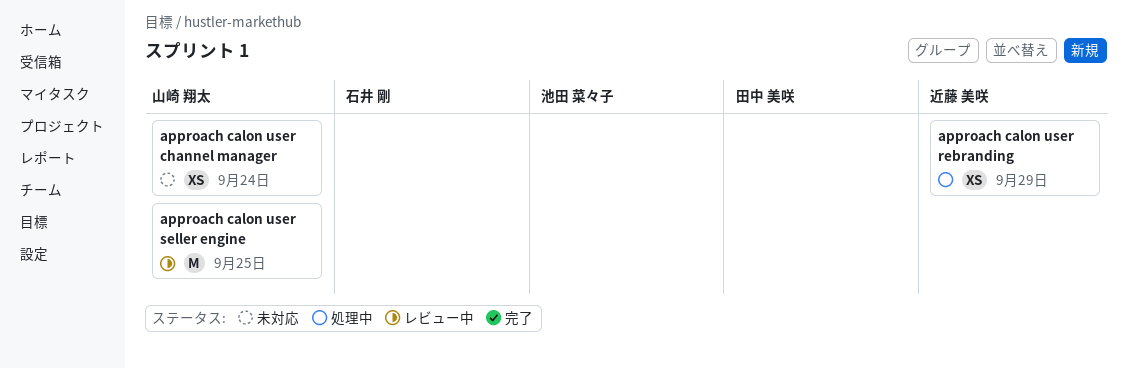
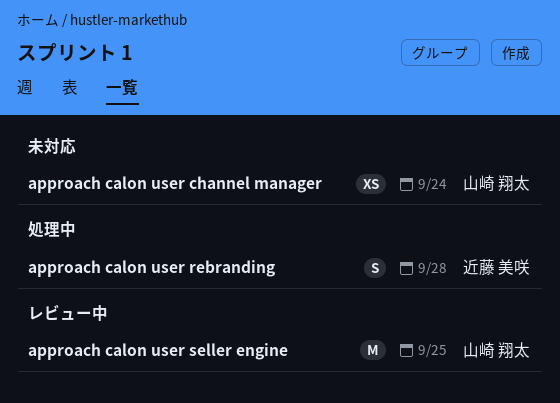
approach calon user rebranding, estimate: XS -> S
approach calon user rebranding, due: Sep 29 -> Sep 28

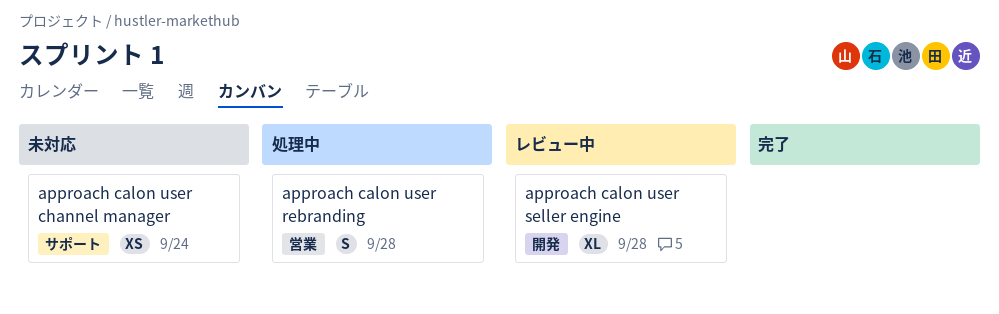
approach calon user seller engine, estimate: M -> XL
approach calon user seller engine, due: Sep 25 -> Sep 28

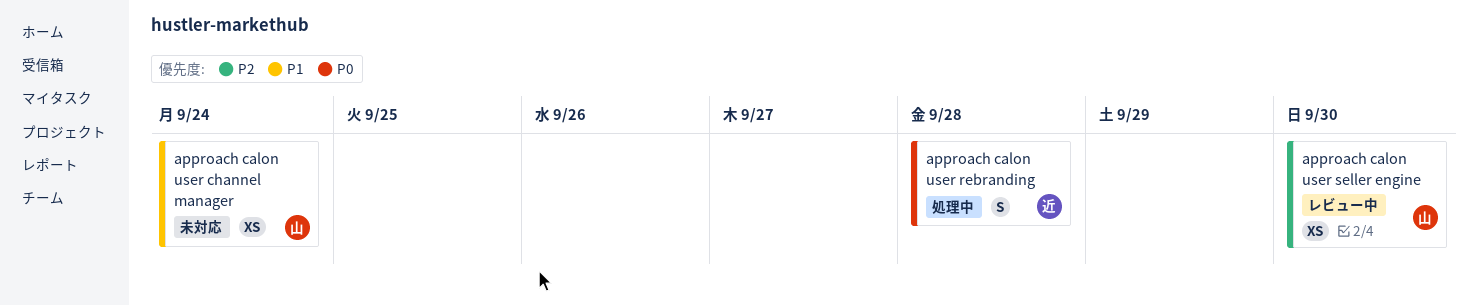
approach calon user seller engine, estimate: XL -> XS
approach calon user seller engine, due: Sep 28 -> Sep 30

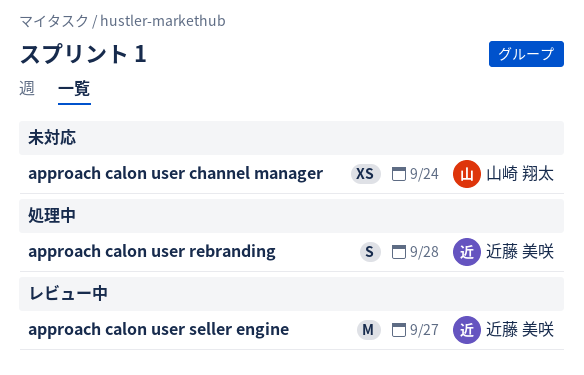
approach calon user seller engine, owner: 山崎 翔太 -> 近藤 美咲
approach calon user seller engine, estimate: XS -> M
approach calon user seller engine, due: Sep 30 -> Sep 27

